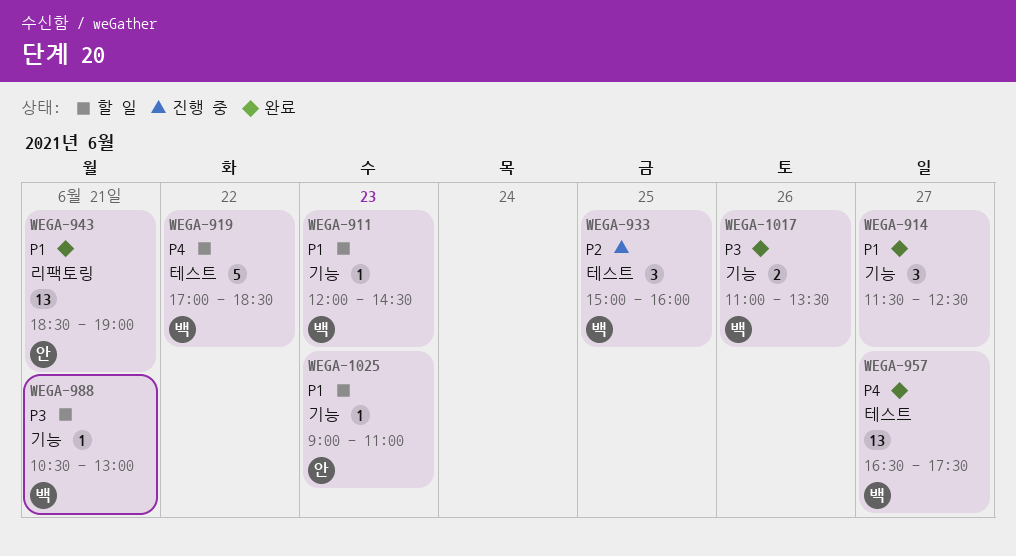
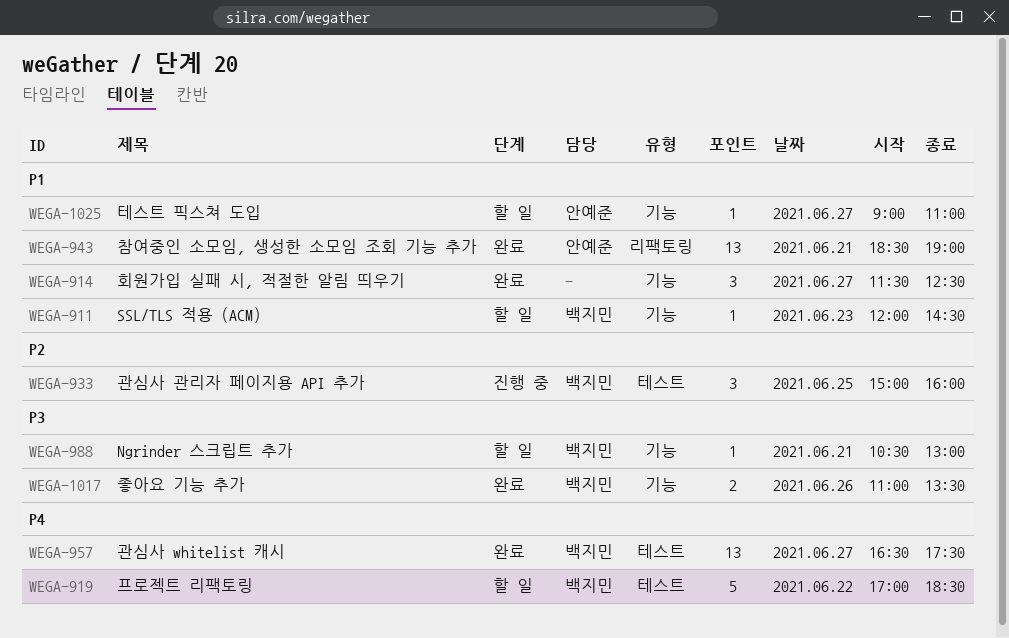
WEGA-1025, day: Jun 23 -> Jun 27

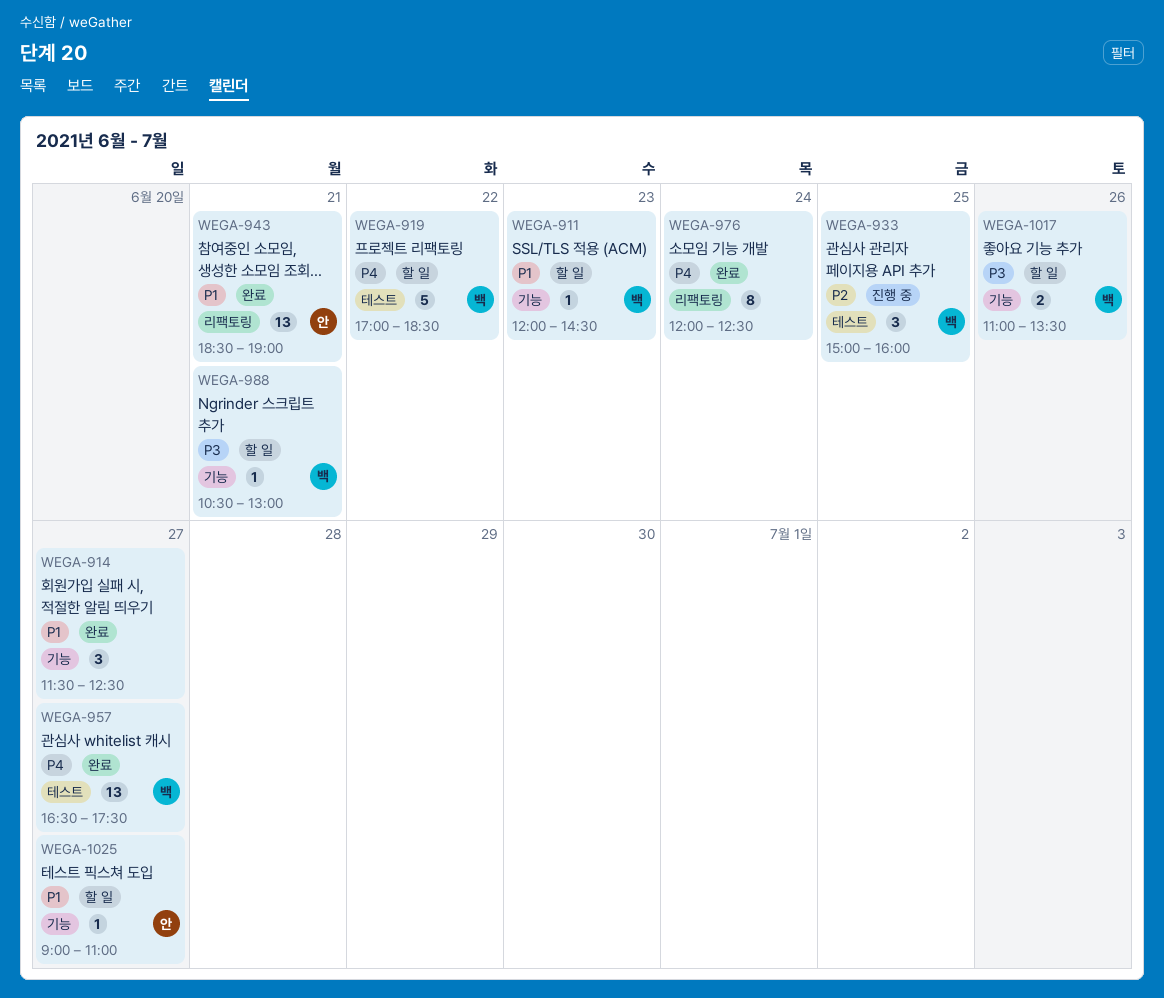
WEGA-976: none -> present
WEGA-1017, status: 완료 -> 할 일

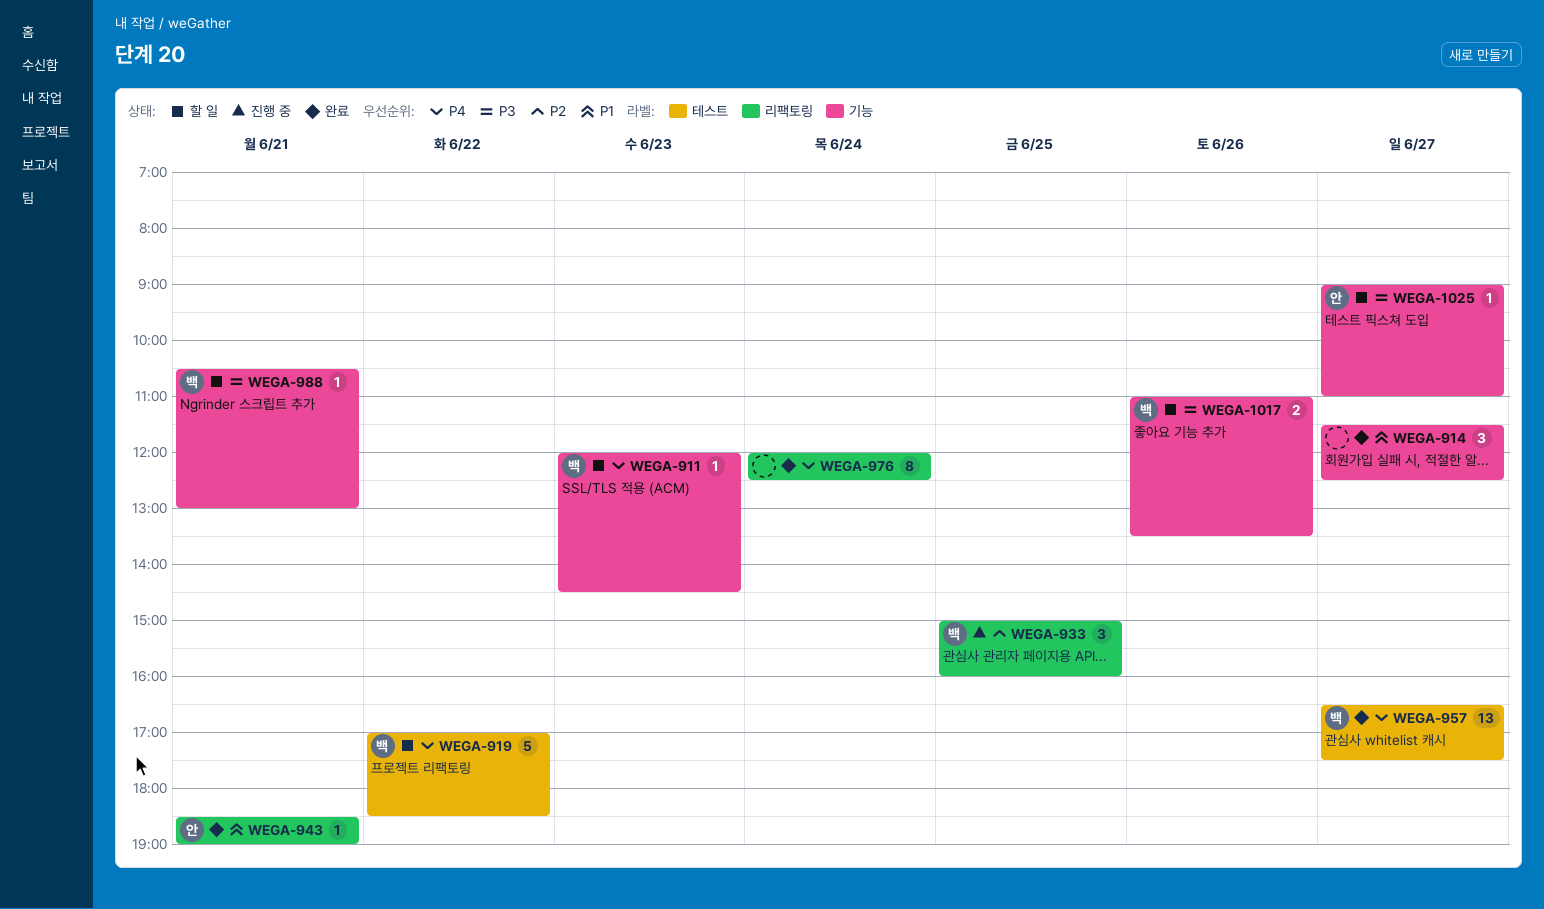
WEGA-911, priority: P1 -> P4
WEGA-933, label: 테스트 -> 리팩토링
WEGA-943, estimate: 13 -> 1
WEGA-1025, priority: P1 -> P3

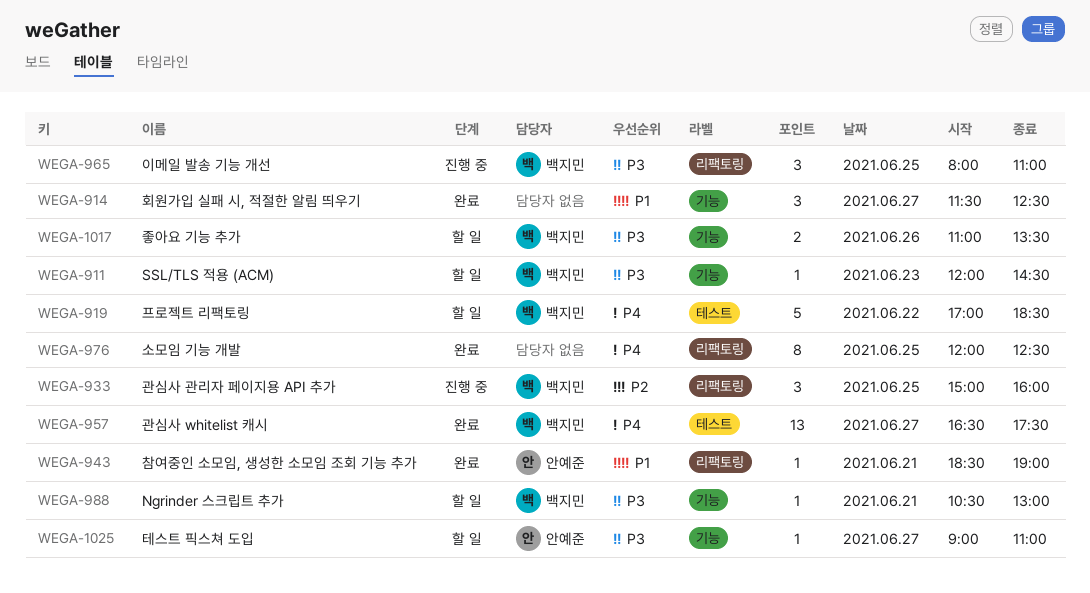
WEGA-911, priority: P4 -> P3
WEGA-965: none -> present
WEGA-976, day: Jun 24 -> Jun 25

